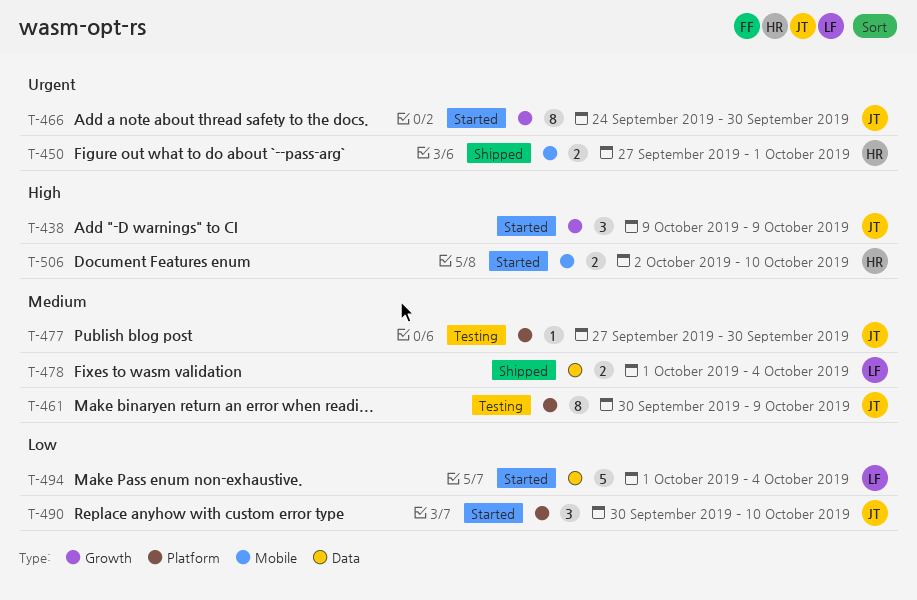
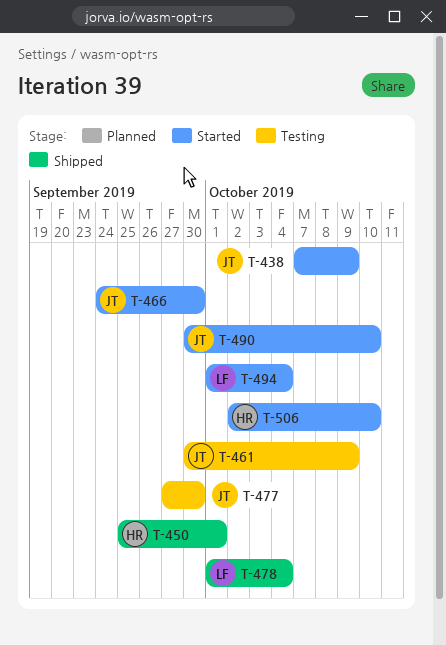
T-438, start: Oct 9 -> Oct 7
T-450, start: Sep 27 -> Sep 25

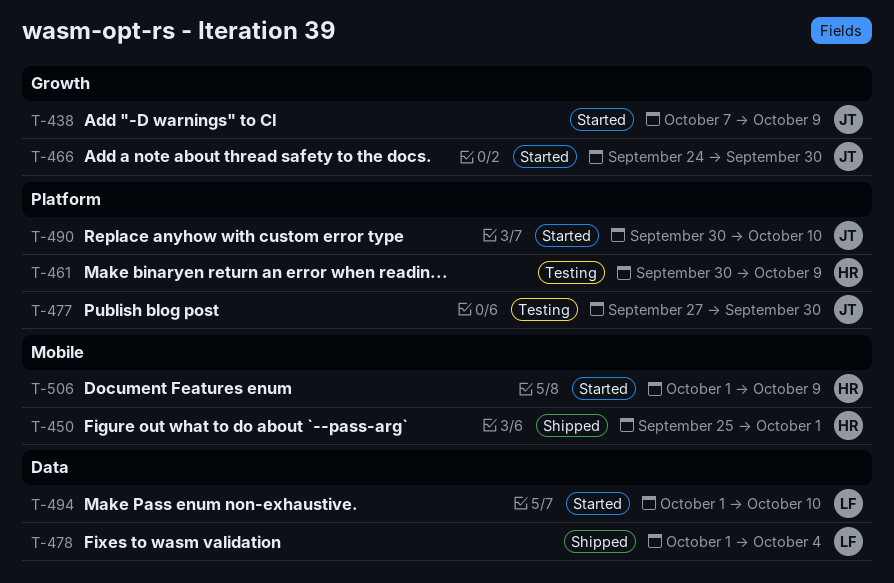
T-461, owner: JT -> HR
T-494, due: Oct 4 -> Oct 10
T-506, start: Oct 2 -> Oct 1
T-506, due: Oct 10 -> Oct 9

